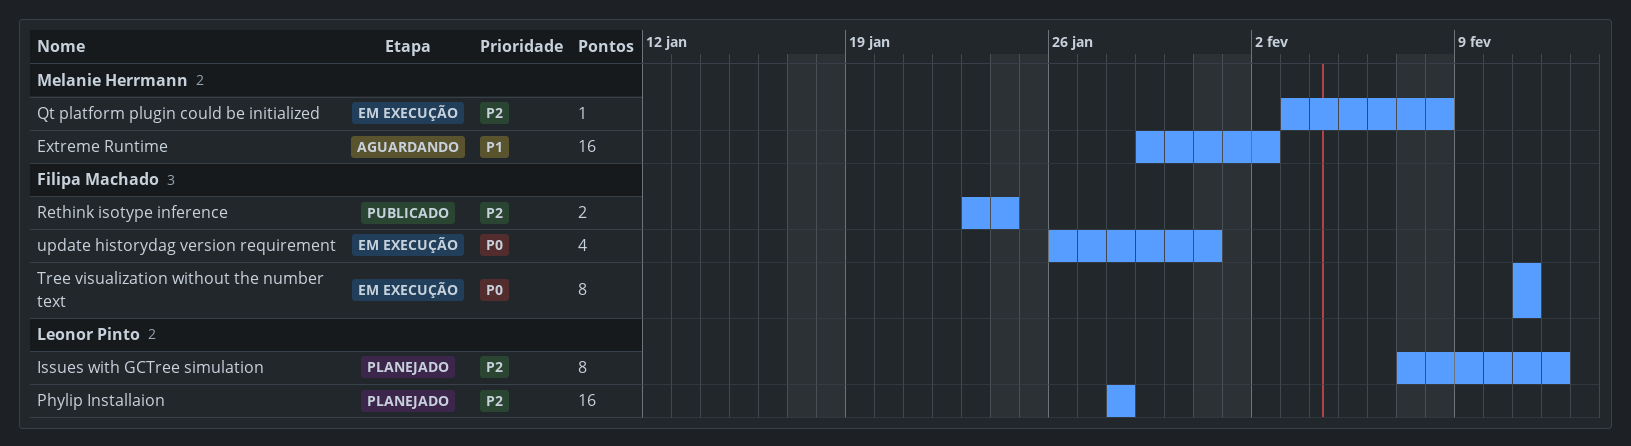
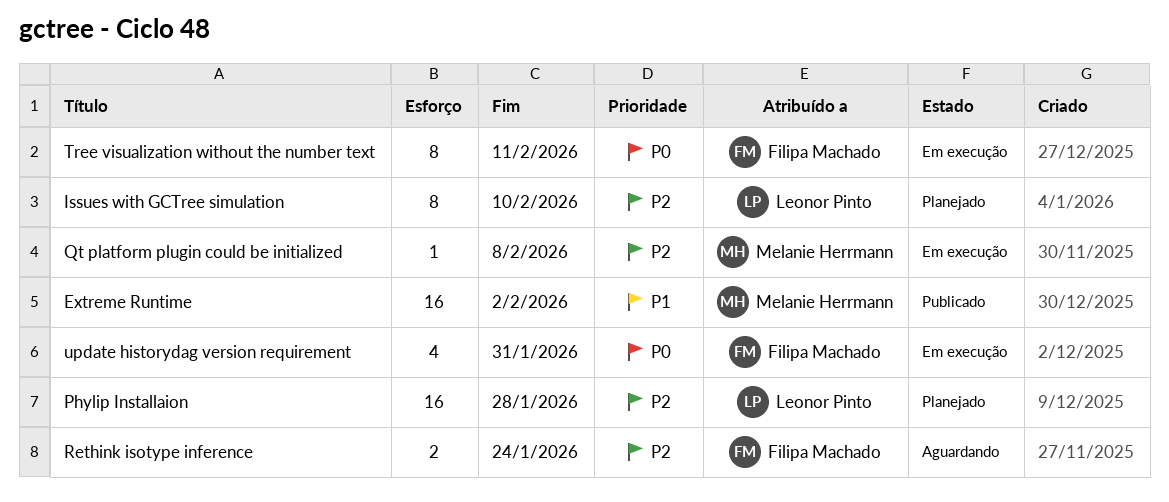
Extreme Runtime, status: Aguardando -> Publicado
Issues with GCTree simulation, due: Feb 12 -> Feb 10
Rethink isotype inference, status: Publicado -> Aguardando

